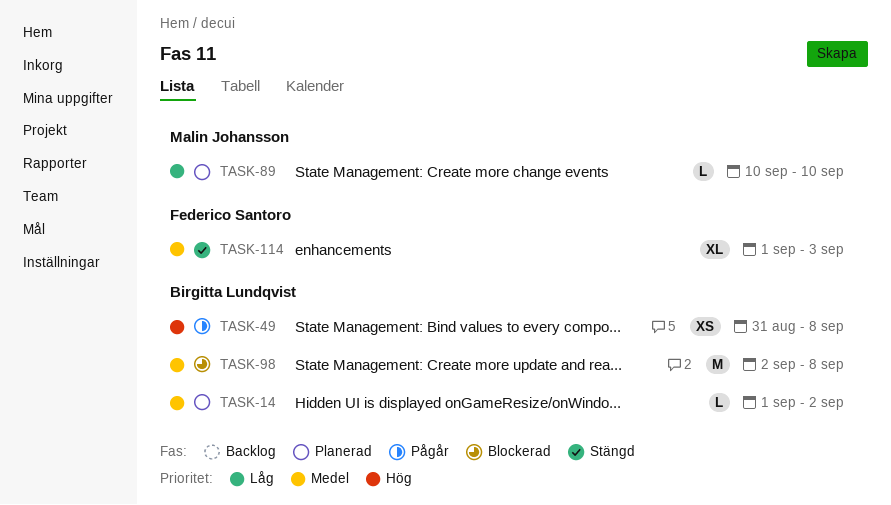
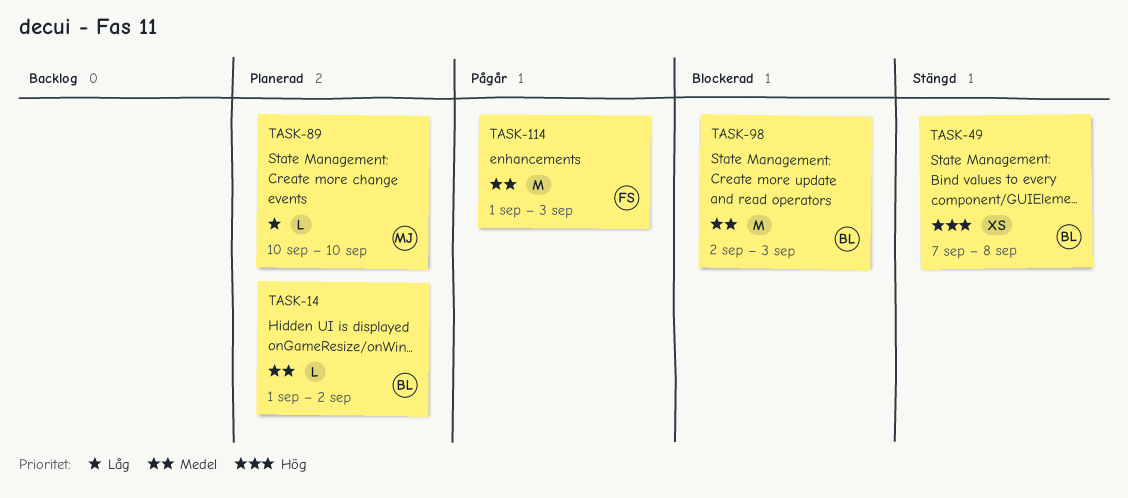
TASK-49, status: Pågår -> Stängd
TASK-49, start: Aug 31 -> Sep 7
TASK-98, due: Sep 8 -> Sep 3
TASK-114, status: Stängd -> Pågår
TASK-114, estimate: XL -> M

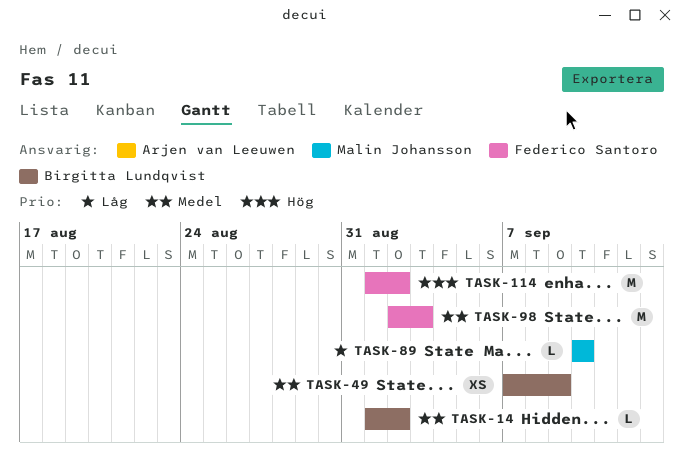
TASK-49, priority: Hög -> Medel
TASK-49, due: Sep 8 -> Sep 9
TASK-98, owner: Birgitta Lundqvist -> Federico Santoro
TASK-114, priority: Medel -> Hög
TASK-114, due: Sep 3 -> Sep 2

